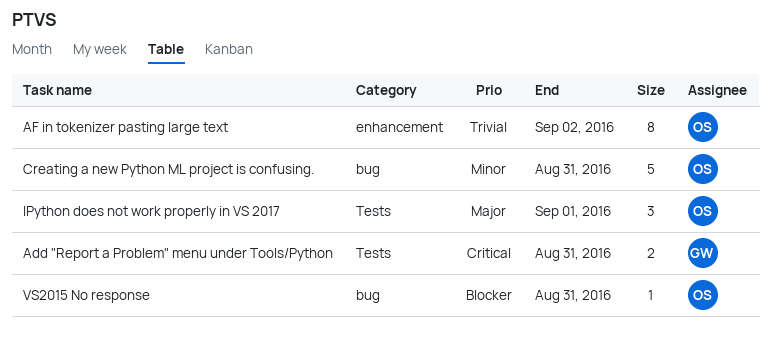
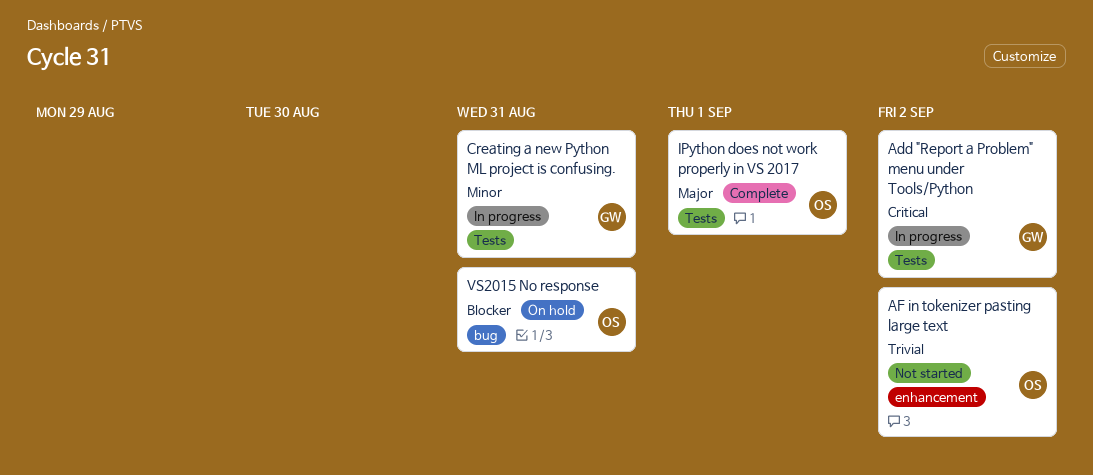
Add "Report a Problem" menu under Tools/Python, due: Aug 31 -> Sep 2
Creating a new Python ML project is confusing., owner: OS -> GW
Creating a new Python ML project is confusing., label: bug -> Tests

